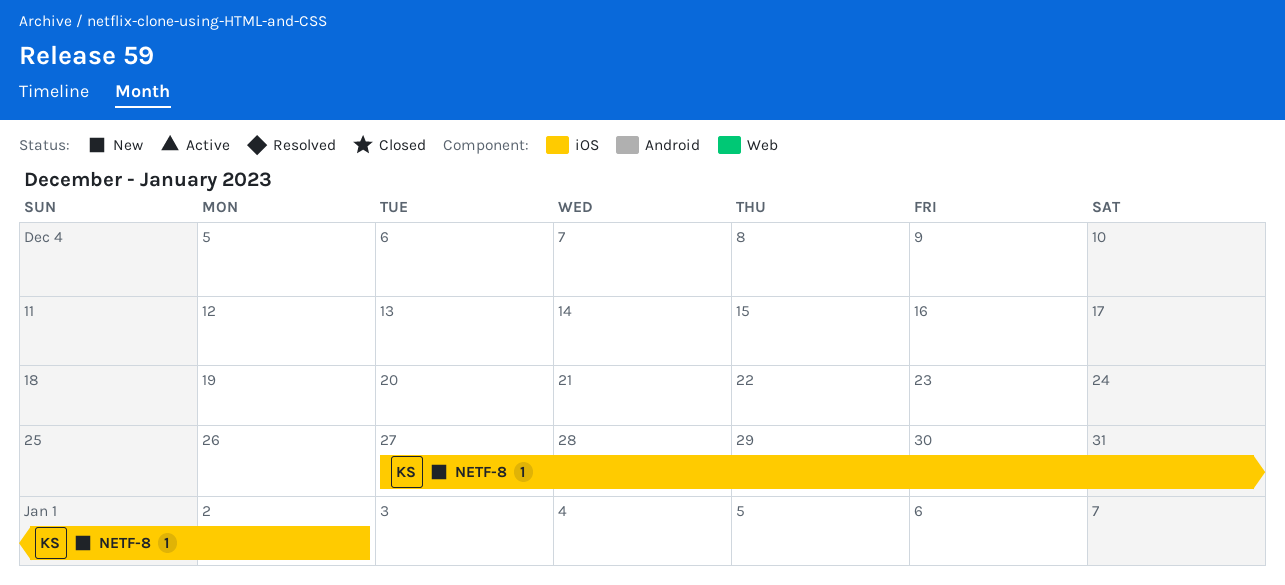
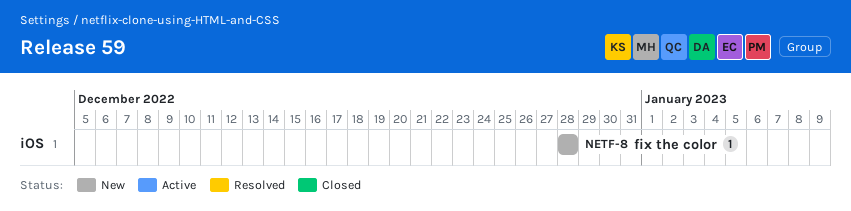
NETF-8, start: Dec 27 -> Dec 28
NETF-8, due: Jan 2 -> Dec 28

